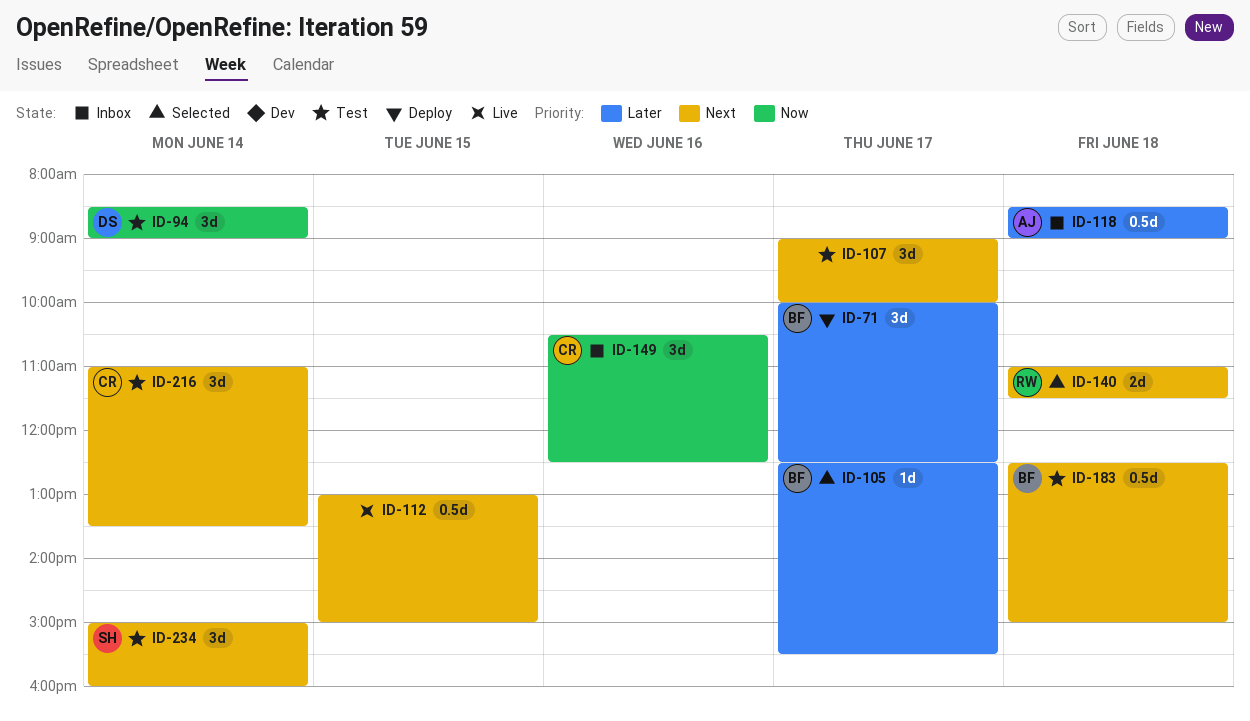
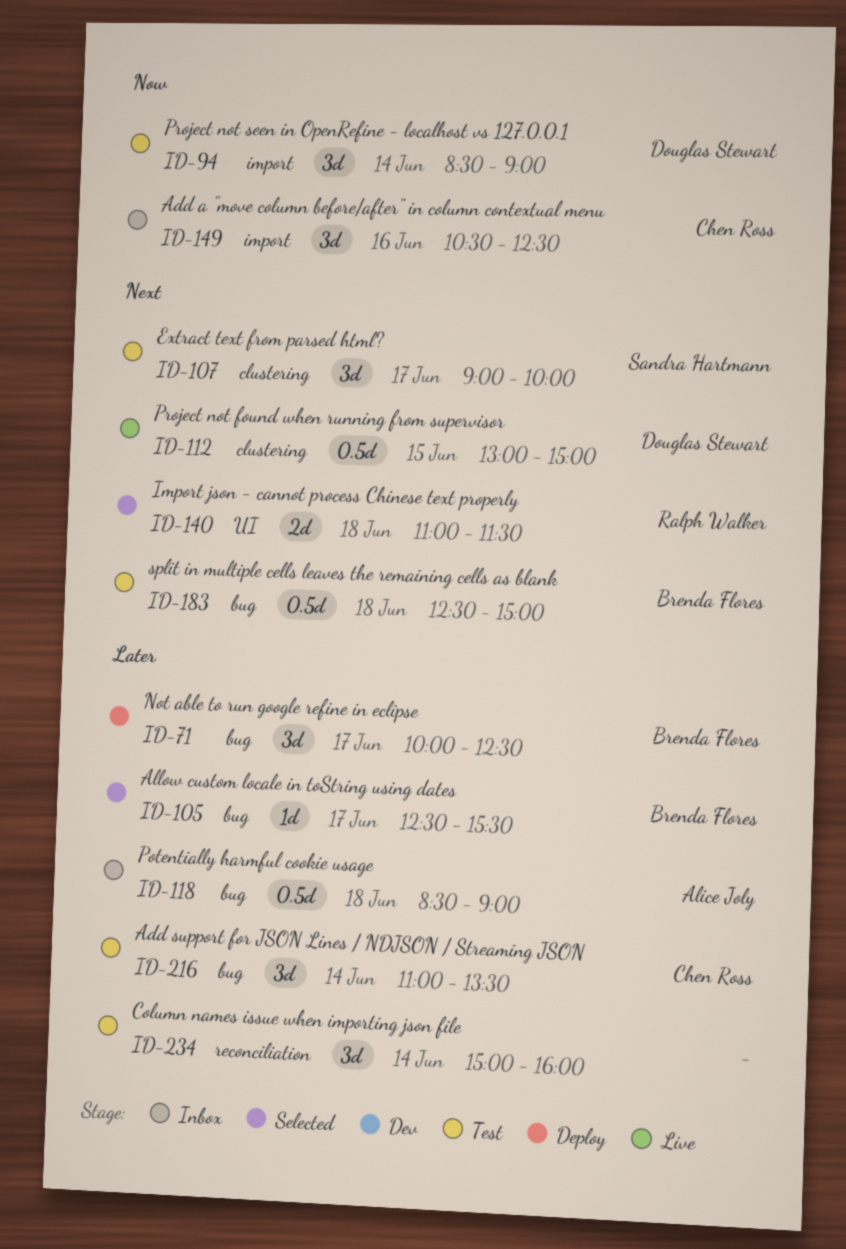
ID-107, owner: none -> Sandra Hartmann
ID-112, owner: none -> Douglas Stewart
ID-216, priority: Next -> Later
ID-234, owner: Sandra Hartmann -> none
ID-234, priority: Next -> Later

